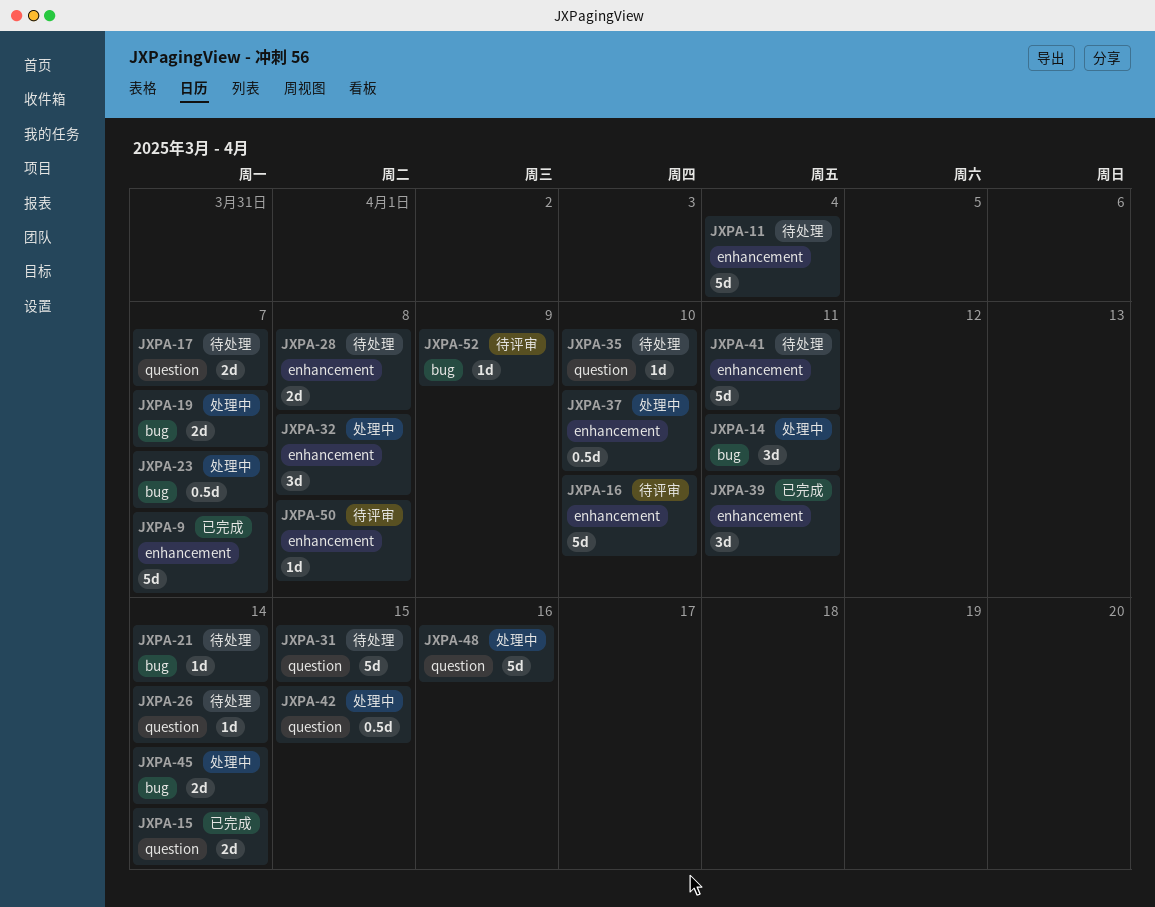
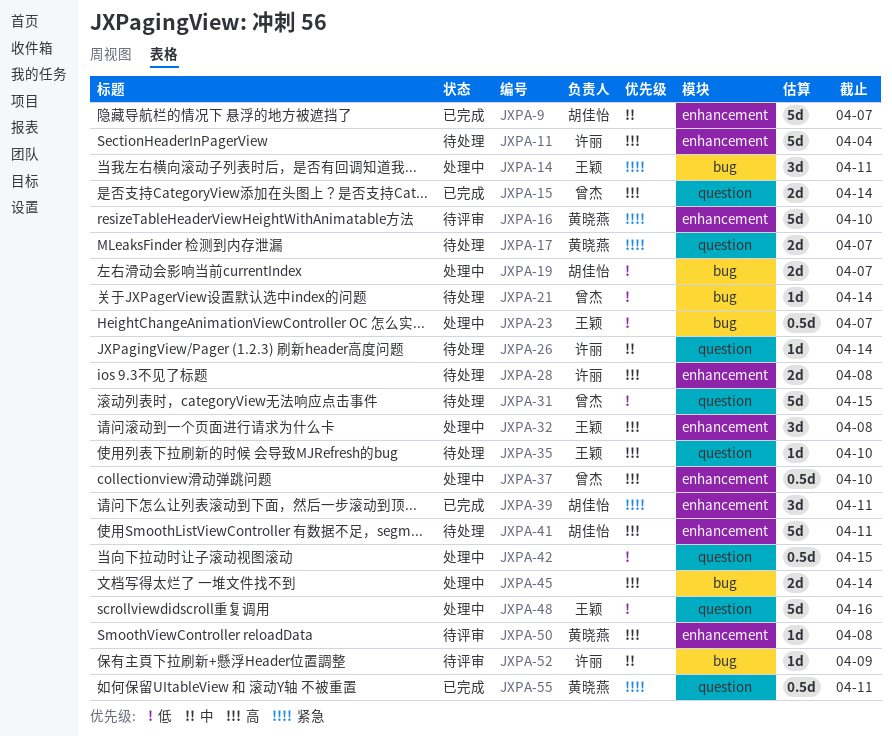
JXPA-55: none -> present

